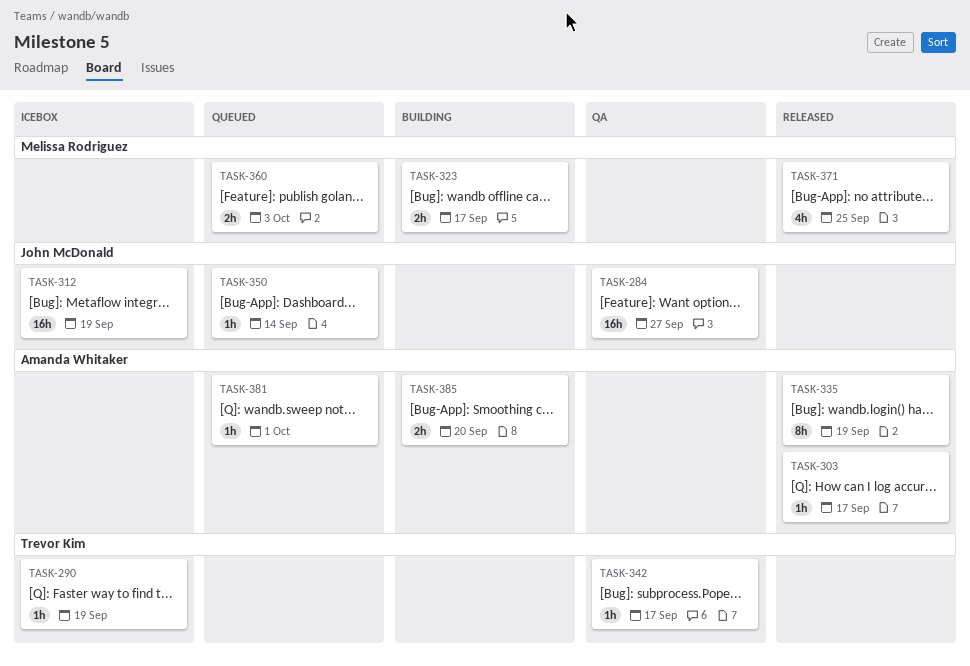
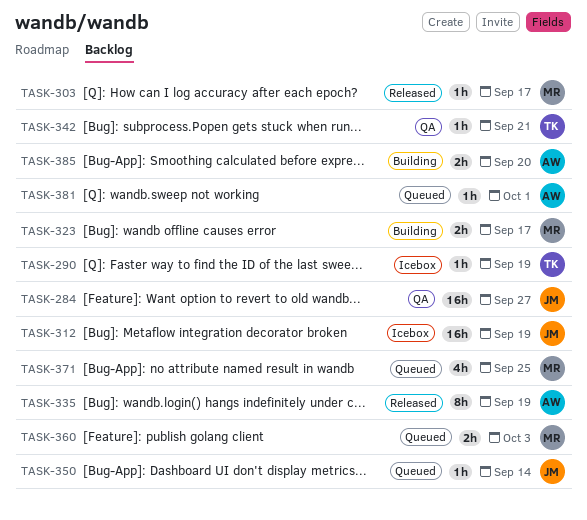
TASK-303, owner: Amanda Whitaker -> Melissa Rodriguez
TASK-342, due: Sep 17 -> Sep 21
TASK-371, status: Released -> Queued

